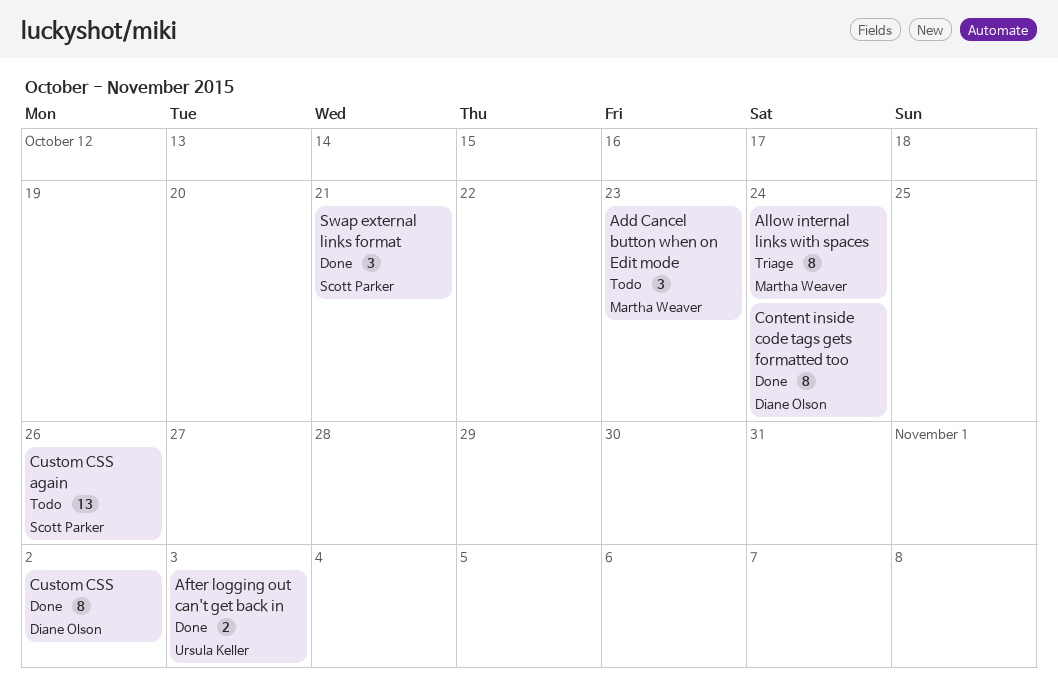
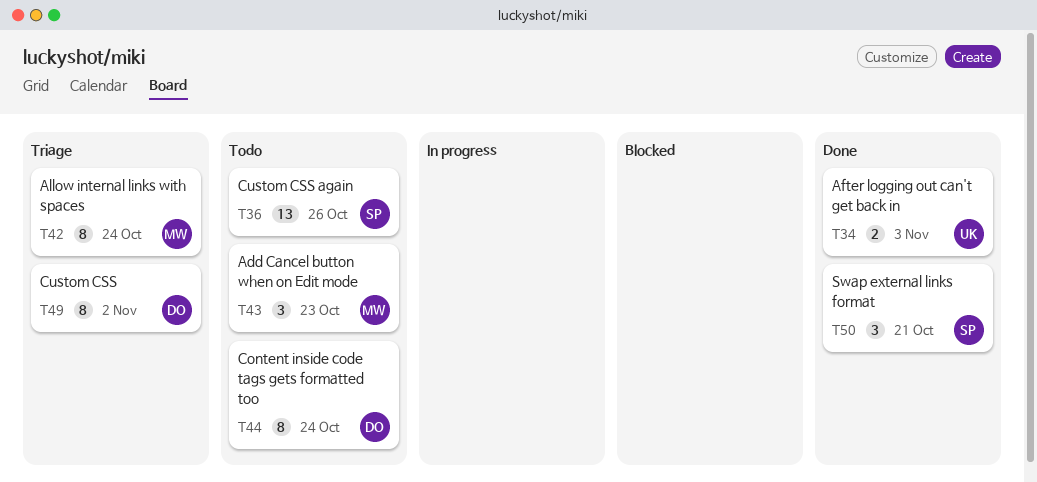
Content inside code tags gets formatted too, status: Done -> Todo
Custom CSS, status: Done -> Triage

